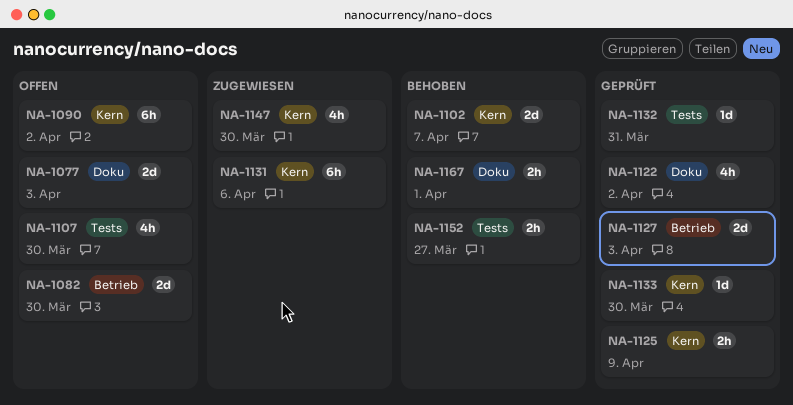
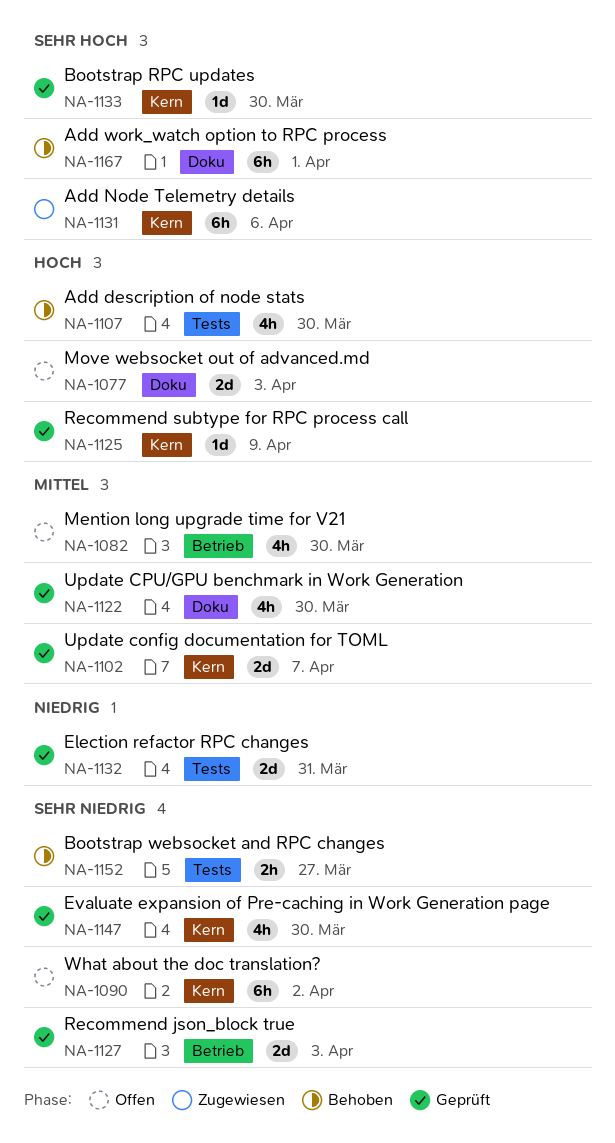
NA-1082, estimate: 2d -> 4h
NA-1102, status: Behoben -> Geprüft
NA-1107, status: Offen -> Behoben
NA-1122, due: Apr 2 -> Mar 30
NA-1125, estimate: 2h -> 1d
NA-1132, estimate: 1d -> 2d
NA-1147, status: Zugewiesen -> Geprüft
NA-1167, estimate: 2h -> 6h

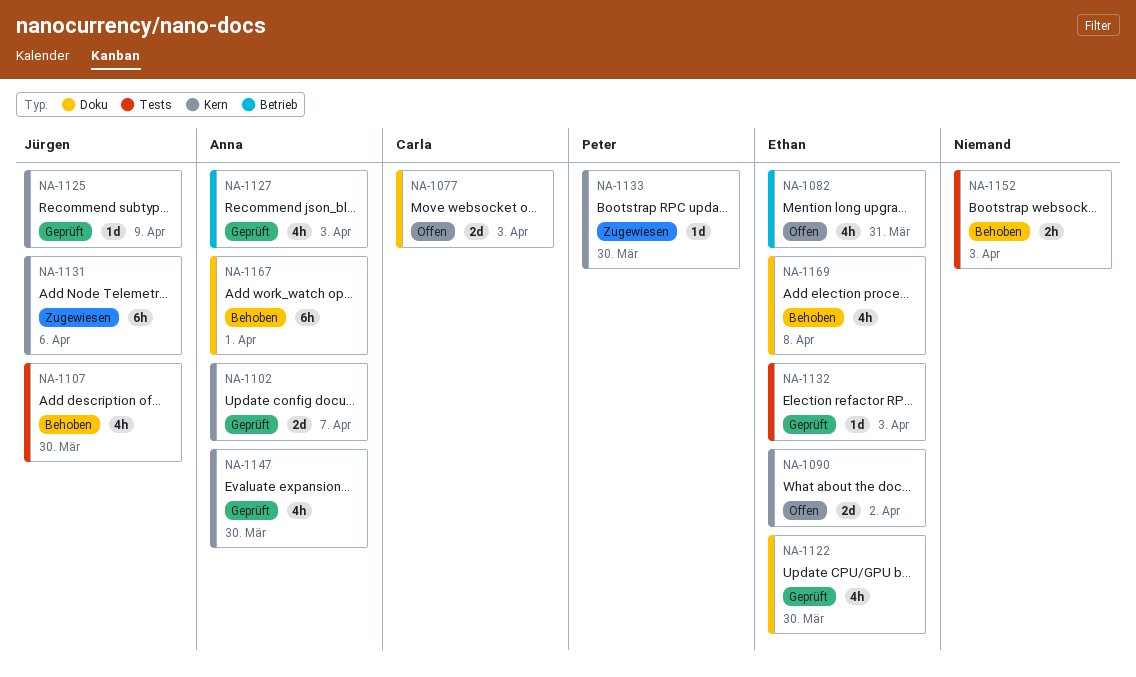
NA-1082, due: Mar 30 -> Mar 31
NA-1090, estimate: 6h -> 2d
NA-1127, estimate: 2d -> 4h
NA-1132, estimate: 2d -> 1d
NA-1132, due: Mar 31 -> Apr 3
NA-1133, status: Geprüft -> Zugewiesen
NA-1152, due: Mar 27 -> Apr 3
NA-1169: none -> present

